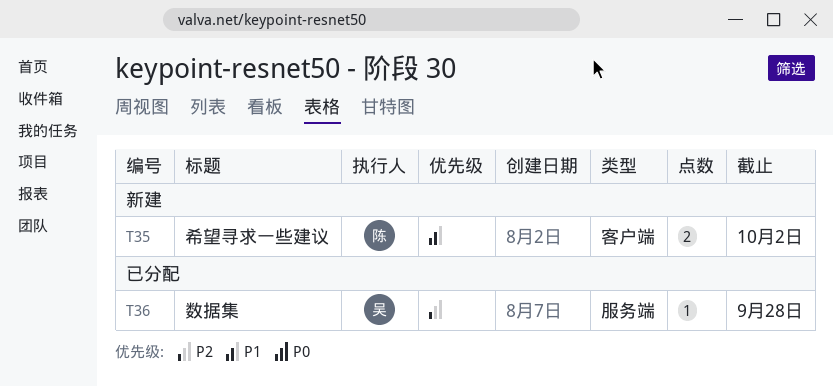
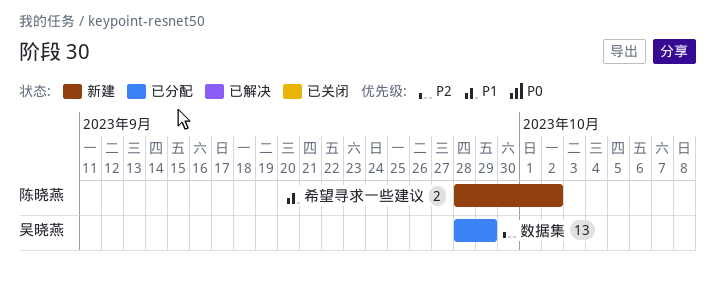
数据集, estimate: 1 -> 13
数据集, due: Sep 28 -> Sep 29

